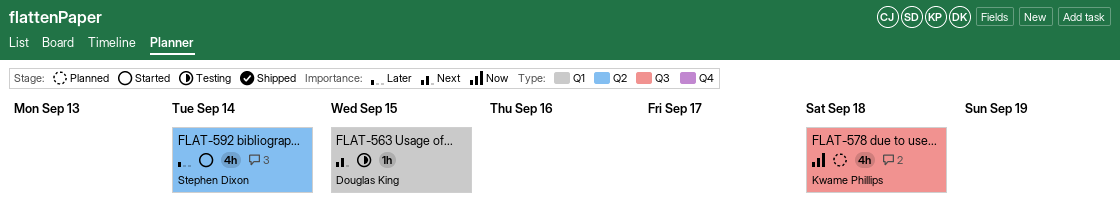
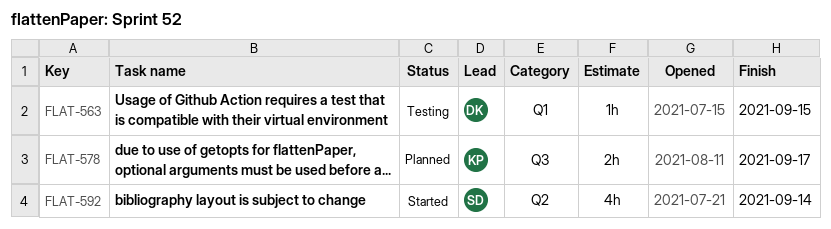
FLAT-578, estimate: 4h -> 2h
FLAT-578, due: Sep 18 -> Sep 17

